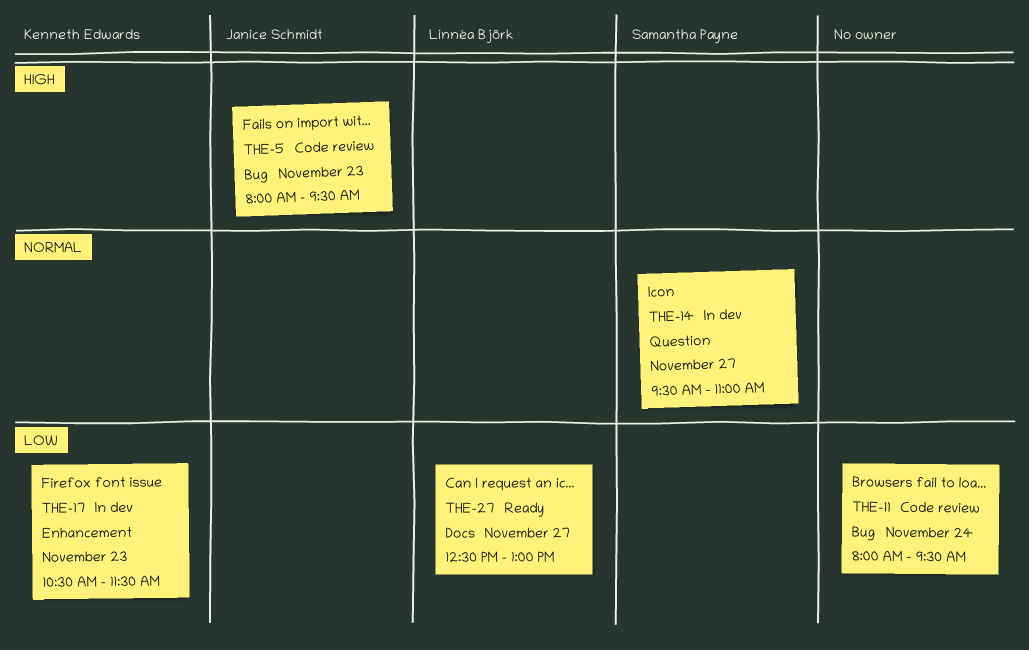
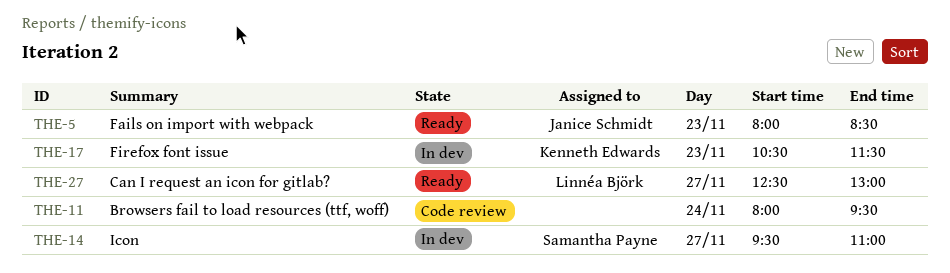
THE-5, status: Code review -> Ready
THE-5, ends: 09:30 -> 08:30

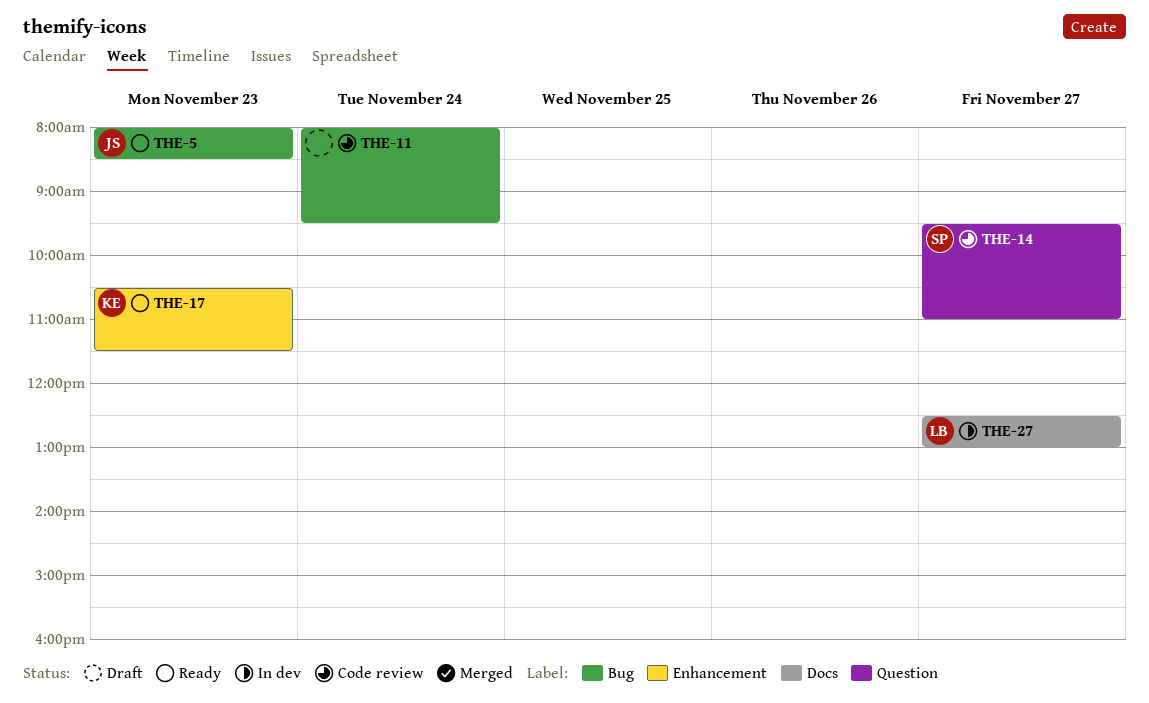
THE-14, status: In dev -> Code review
THE-17, status: In dev -> Ready
THE-27, status: Ready -> In dev

